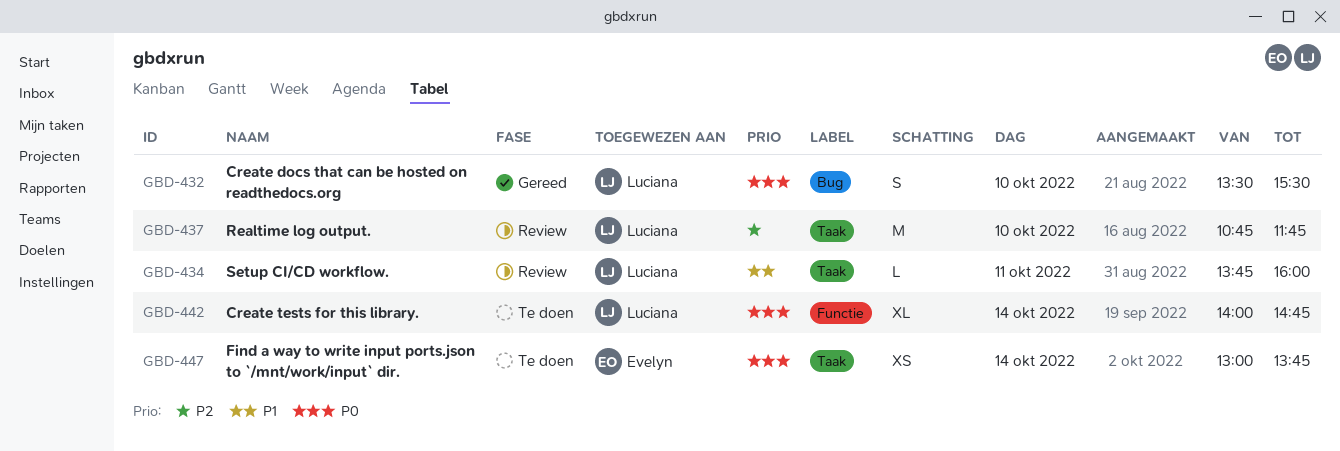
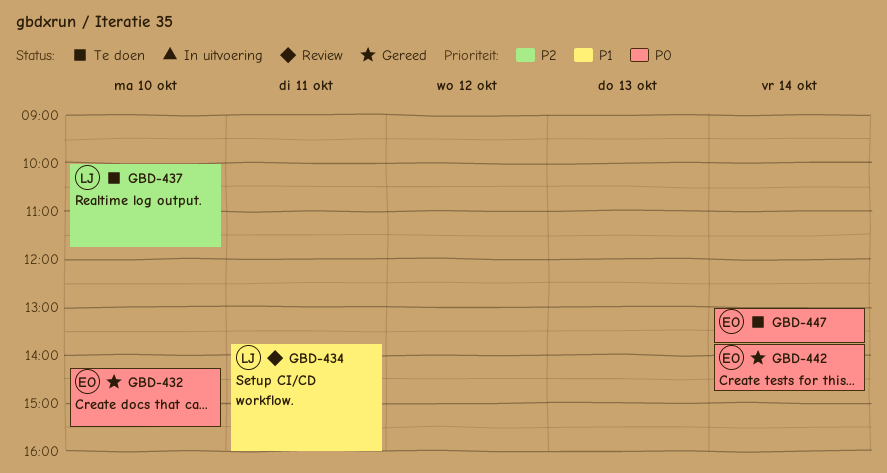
GBD-432, owner: Luciana -> Evelyn
GBD-432, begins: 13:30 -> 14:15
GBD-437, status: Review -> Te doen
GBD-437, begins: 10:45 -> 10:00
GBD-442, status: Te doen -> Gereed
GBD-442, owner: Luciana -> Evelyn
GBD-442, begins: 14:00 -> 13:45

